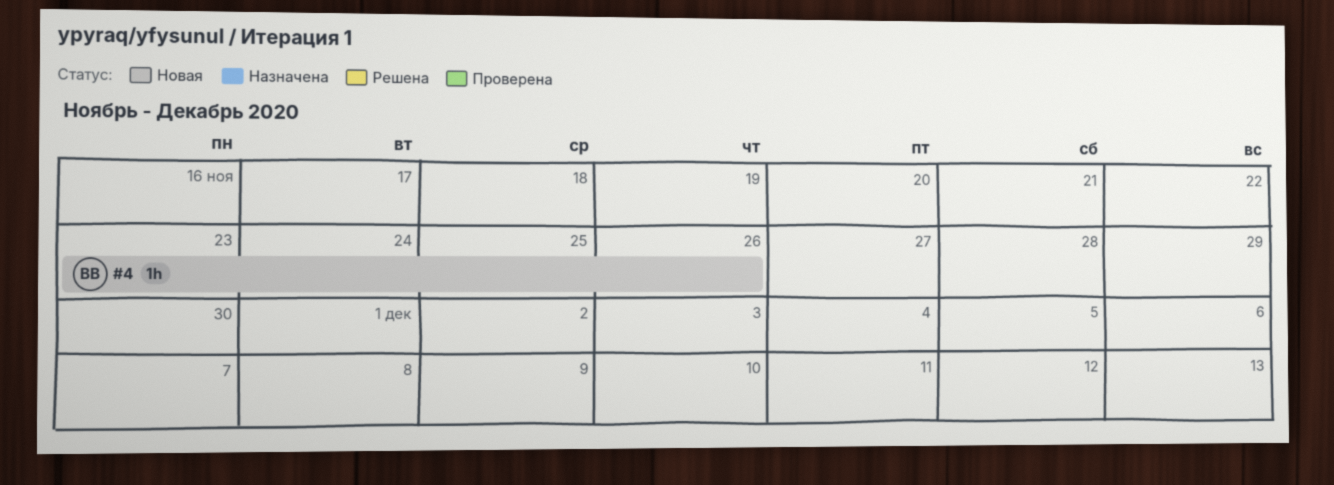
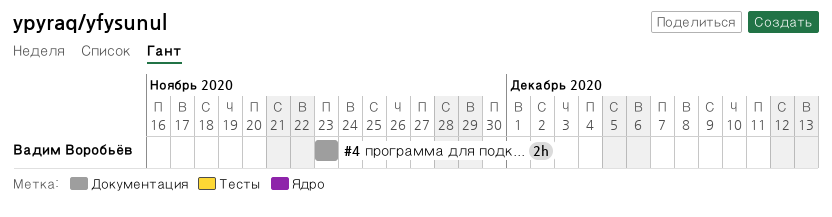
#4, estimate: 1h -> 2h
#4, due: Nov 26 -> Nov 23

